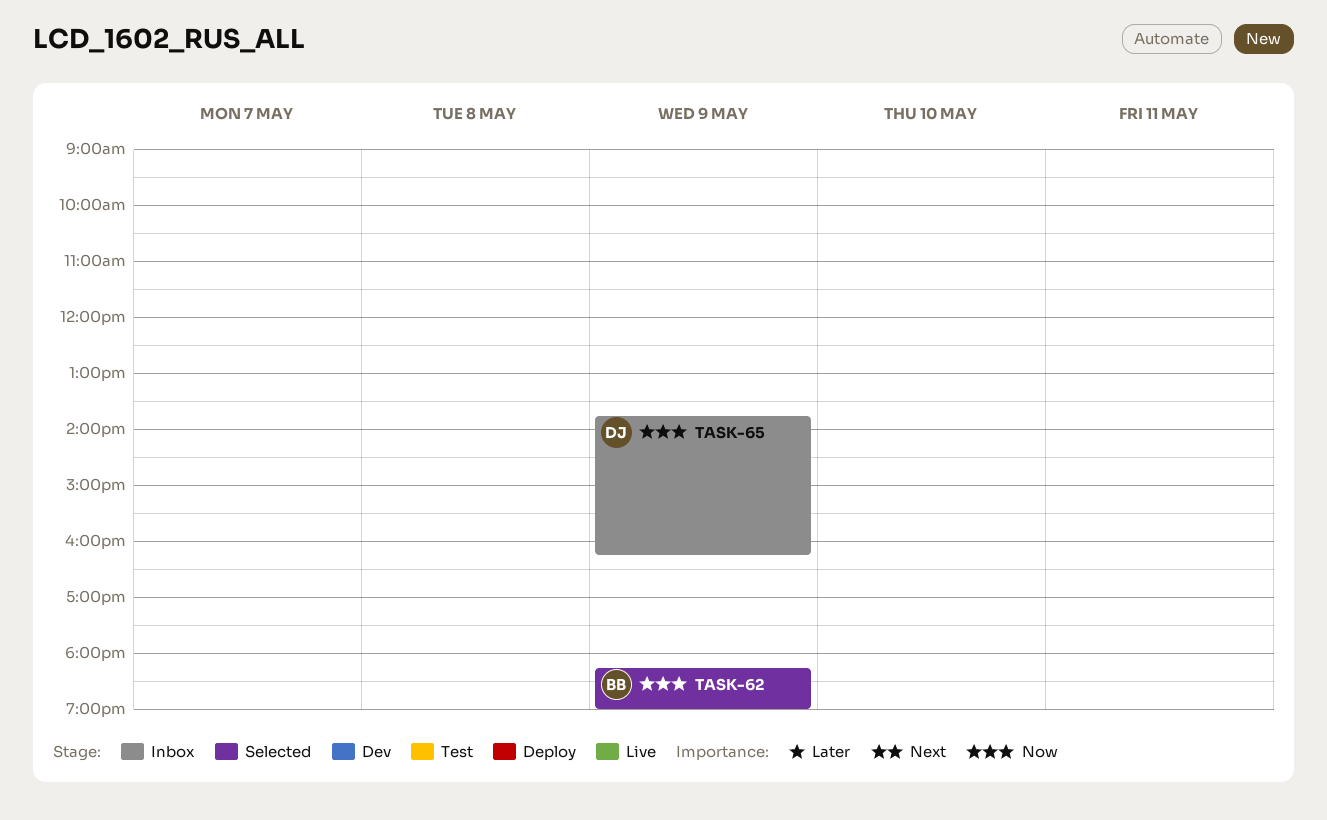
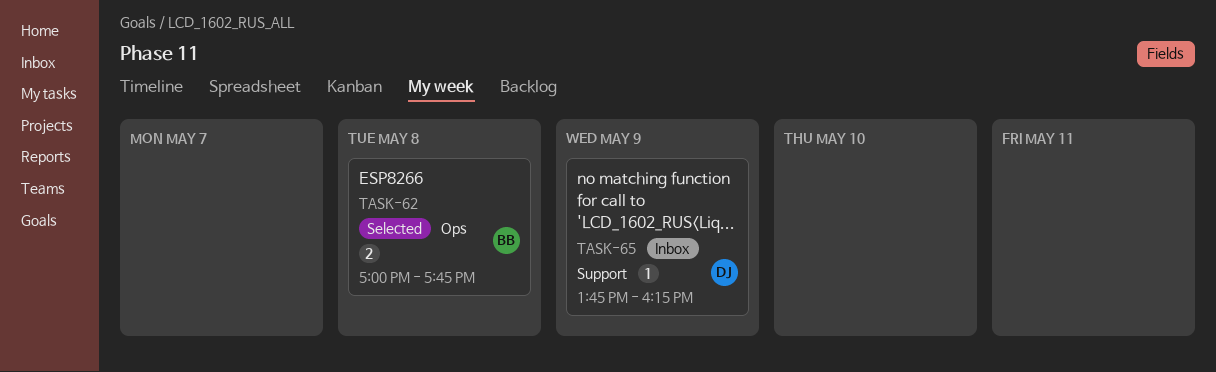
TASK-62, day: May 9 -> May 8
TASK-62, begins: 18:15 -> 17:00
TASK-62, ends: 19:00 -> 17:45

